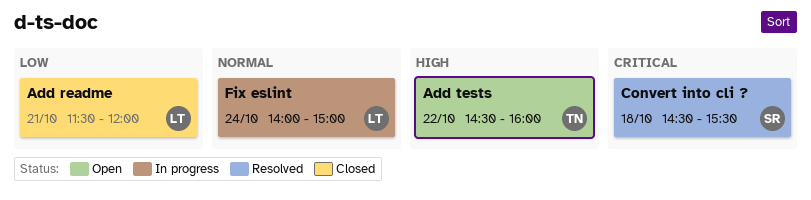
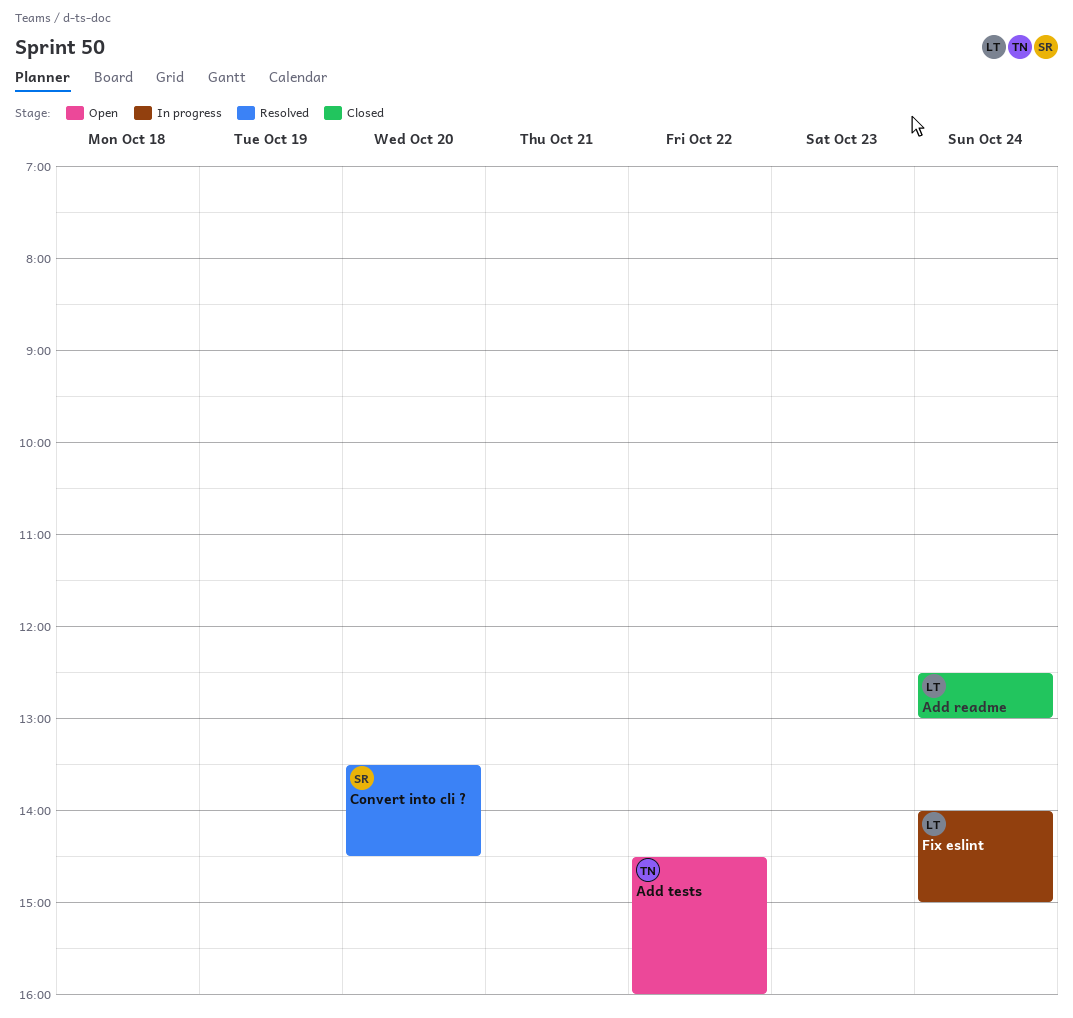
Add readme, day: Oct 21 -> Oct 24
Add readme, begins: 11:30 -> 12:30
Add readme, ends: 12:00 -> 13:00
Convert into cli ?, day: Oct 18 -> Oct 20
Convert into cli ?, begins: 14:30 -> 13:30
Convert into cli ?, ends: 15:30 -> 14:30

